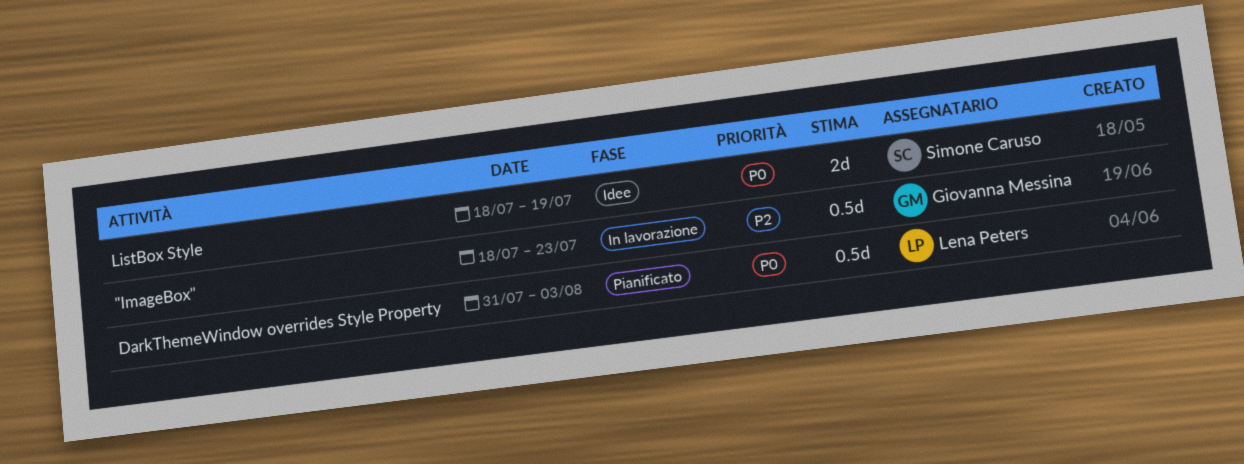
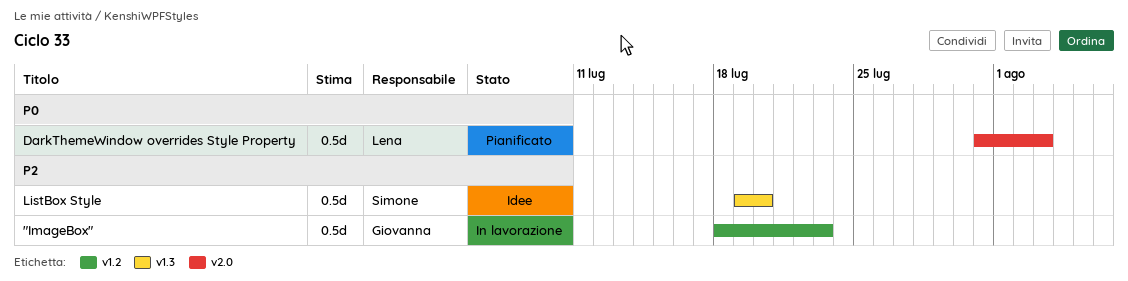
ListBox Style, priority: P0 -> P2
ListBox Style, estimate: 2d -> 0.5d
ListBox Style, start: Jul 18 -> Jul 19
ListBox Style, due: Jul 19 -> Jul 20

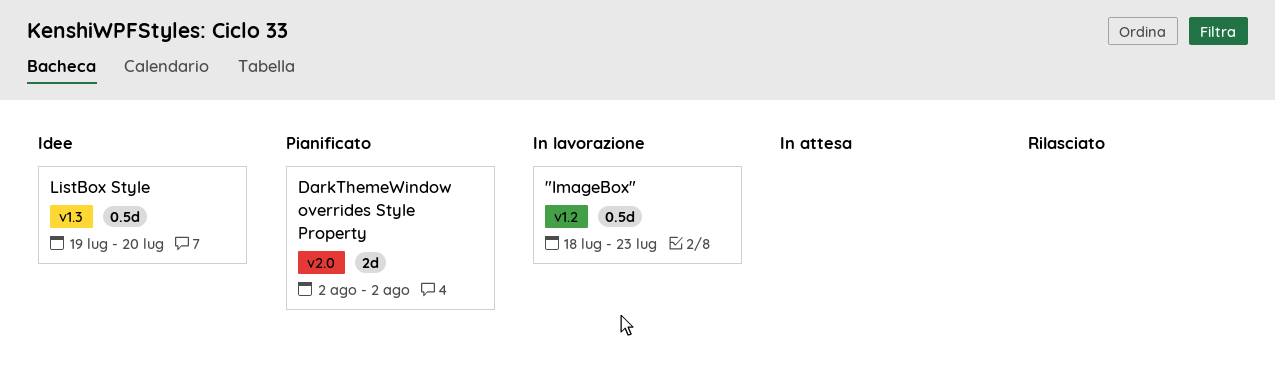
DarkThemeWindow overrides Style Property, estimate: 0.5d -> 2d
DarkThemeWindow overrides Style Property, start: Jul 31 -> Aug 2
DarkThemeWindow overrides Style Property, due: Aug 3 -> Aug 2

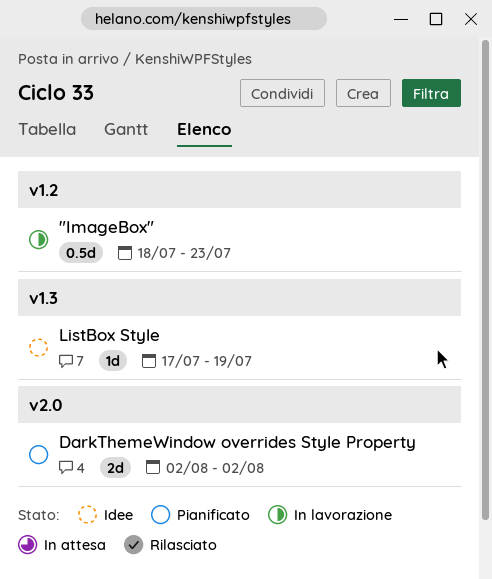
ListBox Style, estimate: 0.5d -> 1d
ListBox Style, start: Jul 19 -> Jul 17
ListBox Style, due: Jul 20 -> Jul 19

